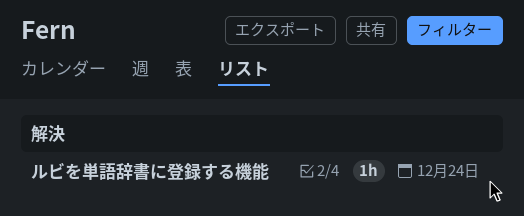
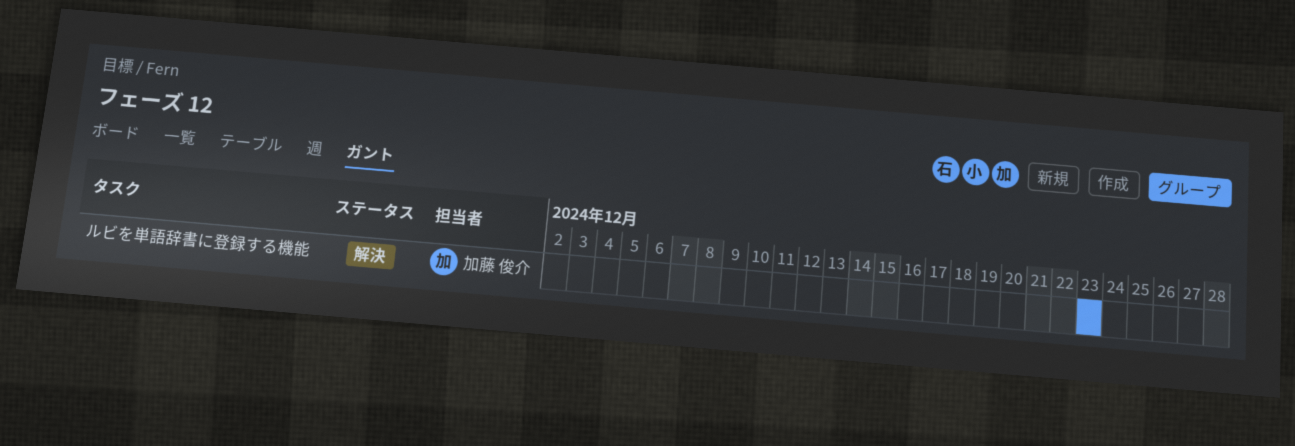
ルビを単語辞書に登録する機能, due: Dec 24 -> Dec 23

